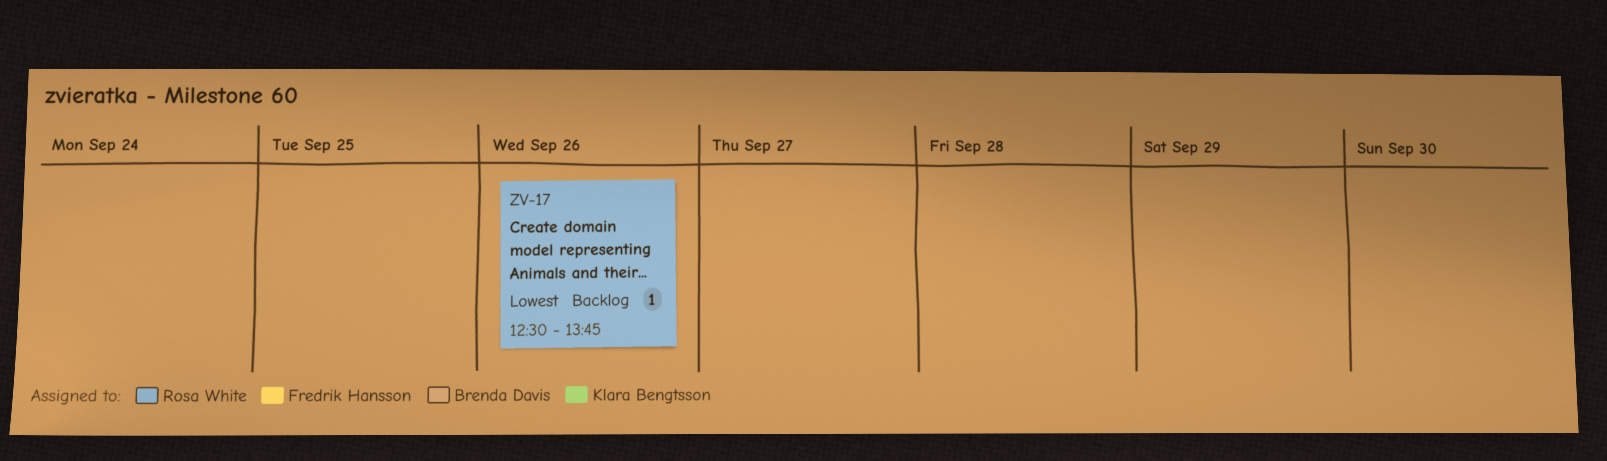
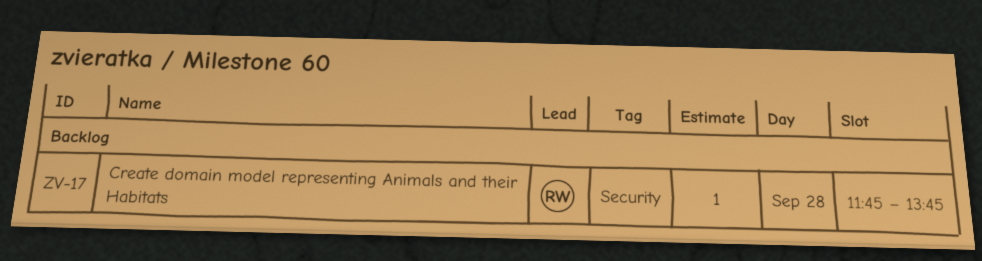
ZV-17, day: Sep 26 -> Sep 28
ZV-17, begins: 12:30 -> 11:45

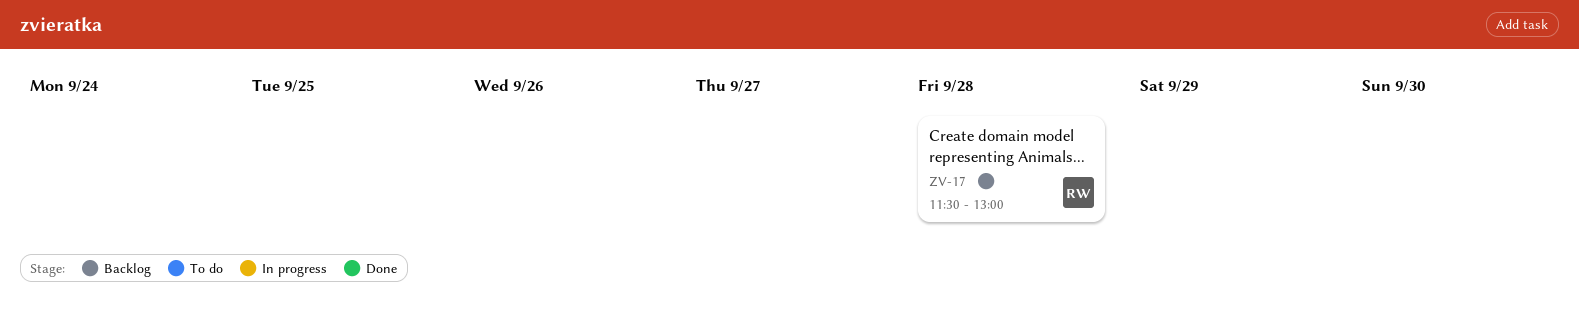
ZV-17, begins: 11:45 -> 11:30
ZV-17, ends: 13:45 -> 13:00

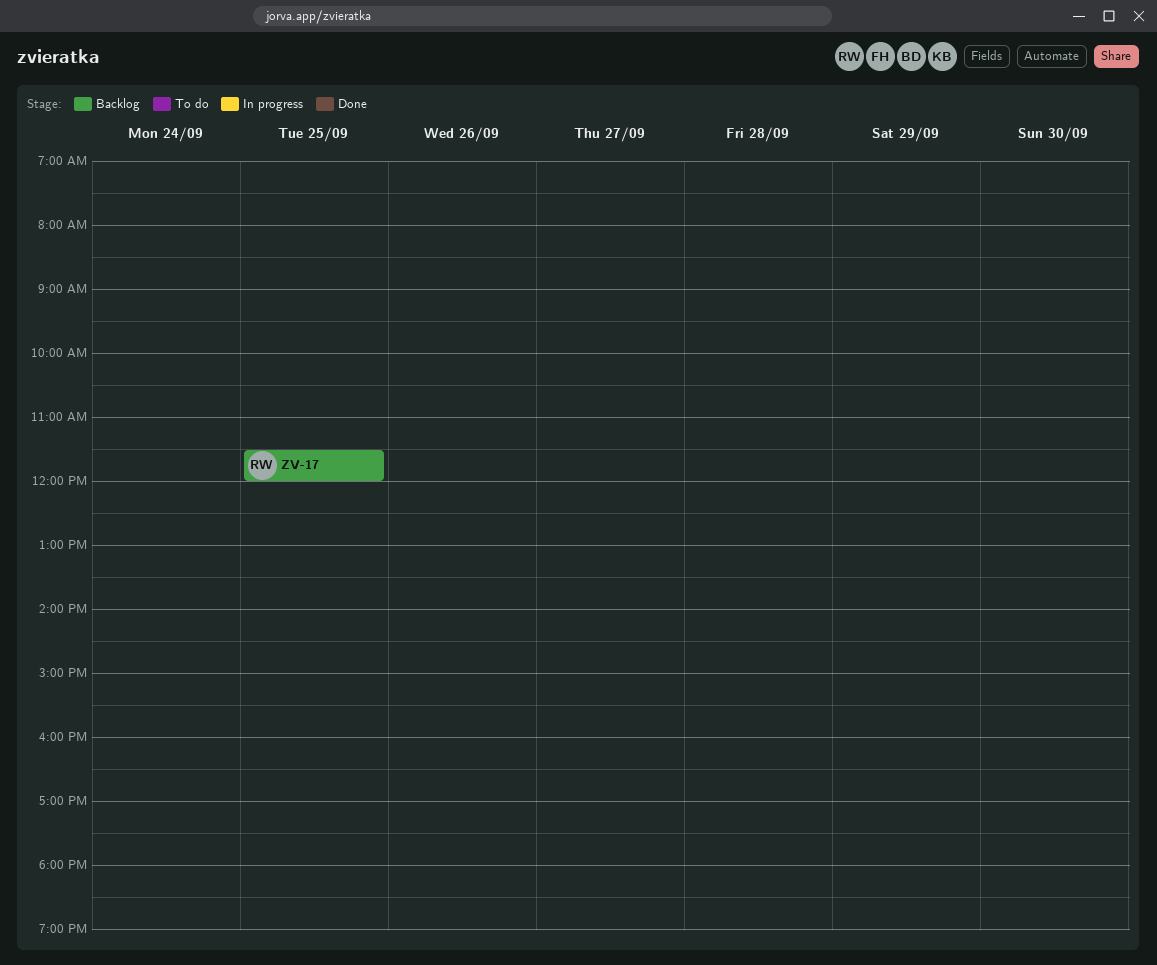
ZV-17, day: Sep 28 -> Sep 25
ZV-17, ends: 13:00 -> 12:00

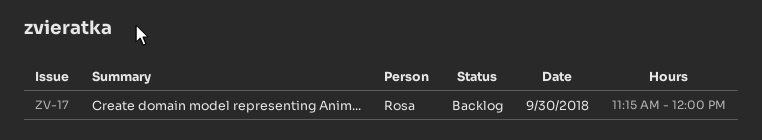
ZV-17, day: Sep 25 -> Sep 30
ZV-17, begins: 11:30 -> 11:15

